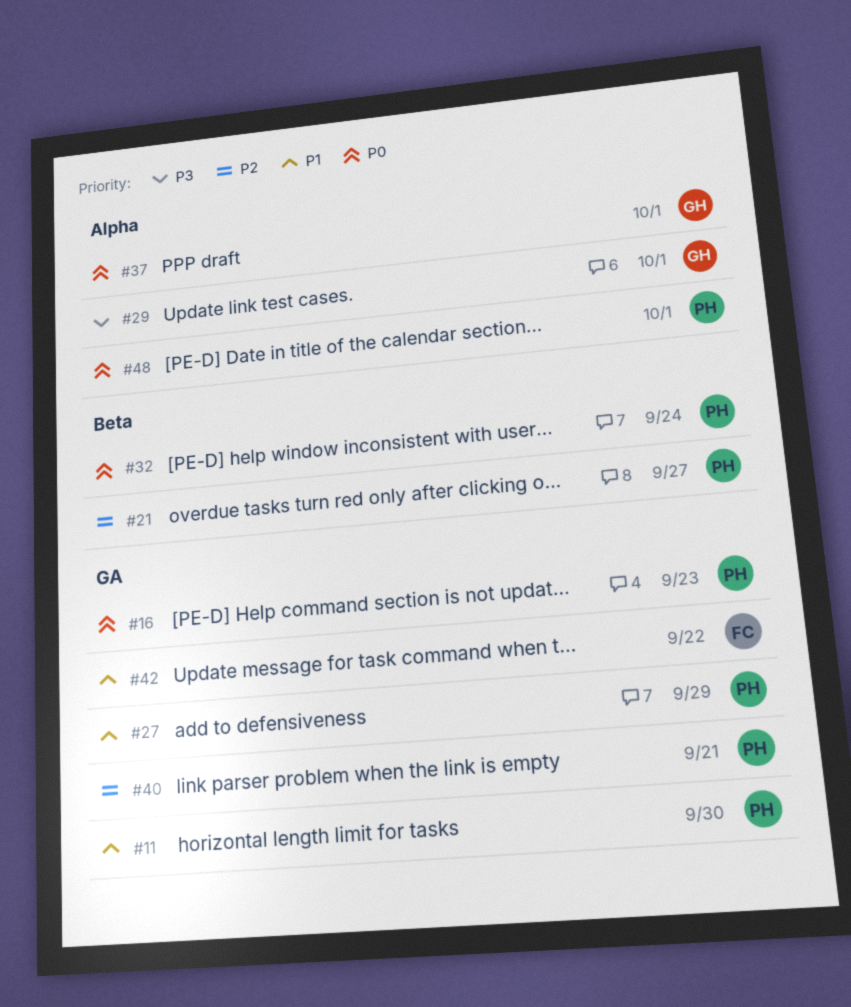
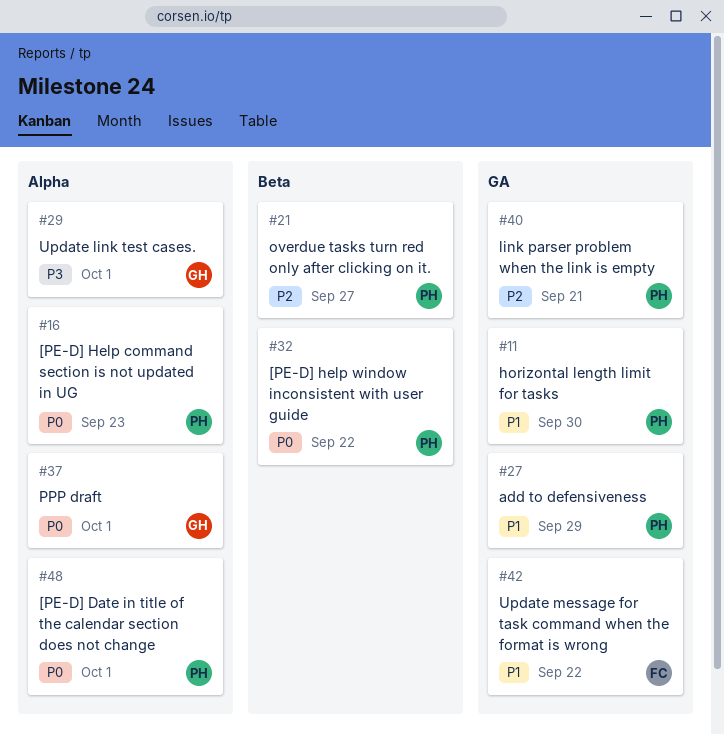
#16, label: GA -> Alpha
#32, due: Sep 24 -> Sep 22

